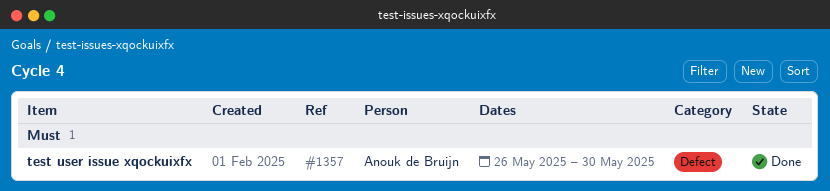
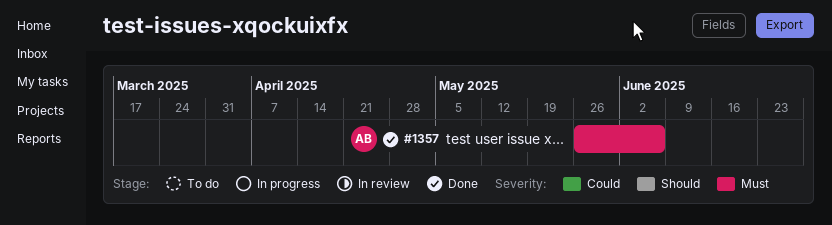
#1357, due: May 30 -> Jun 6

